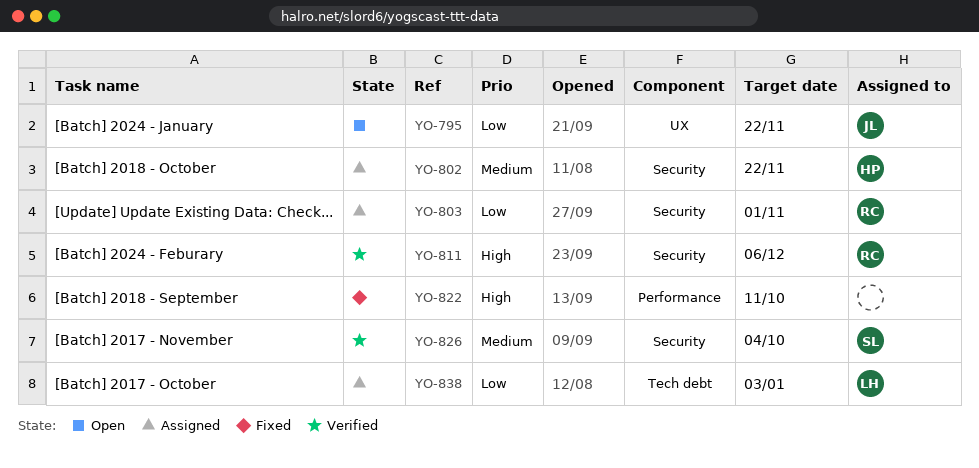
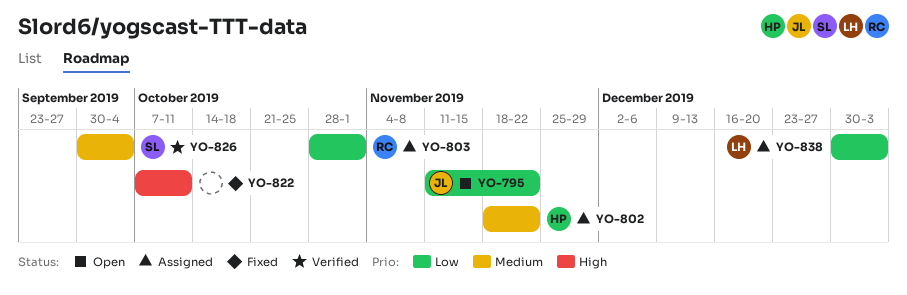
YO-811: present -> none

